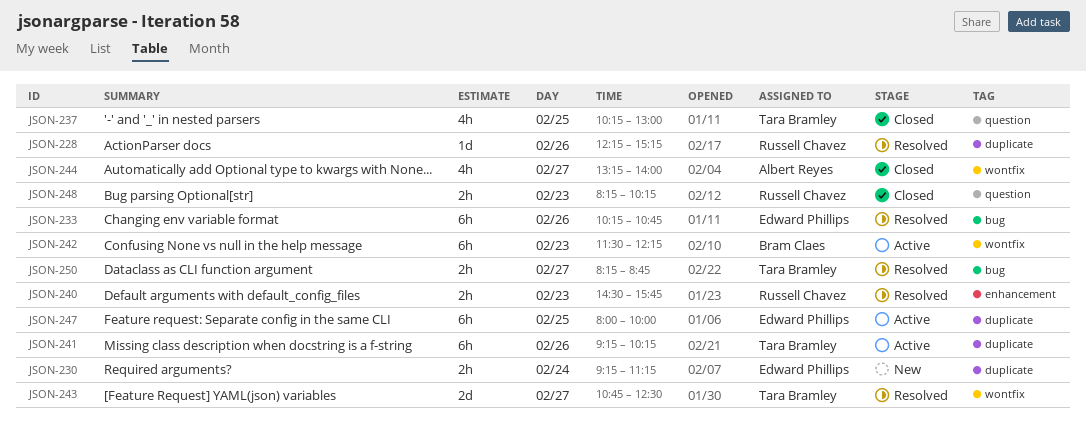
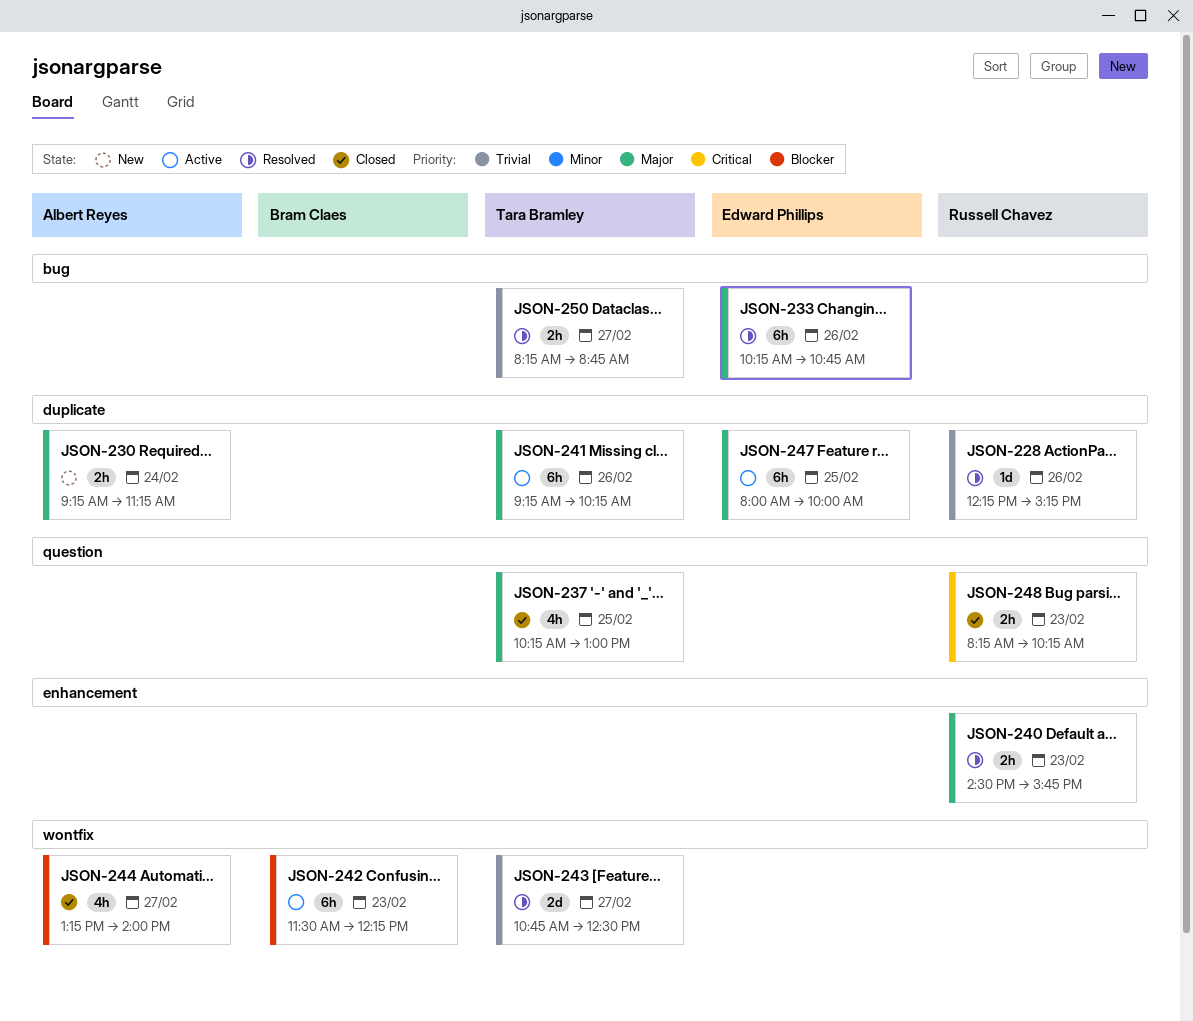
JSON-230, owner: Edward Phillips -> Albert Reyes

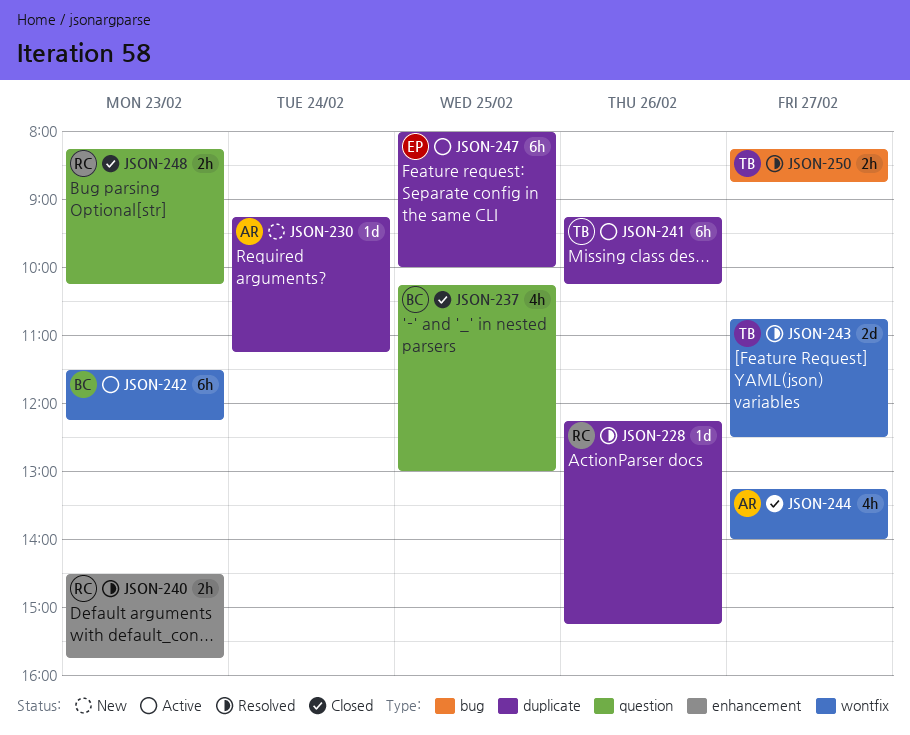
JSON-230, estimate: 2h -> 1d
JSON-233: present -> none
JSON-237, owner: Tara Bramley -> Bram Claes

